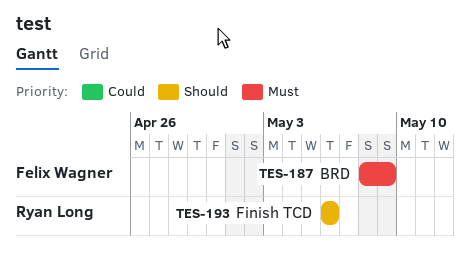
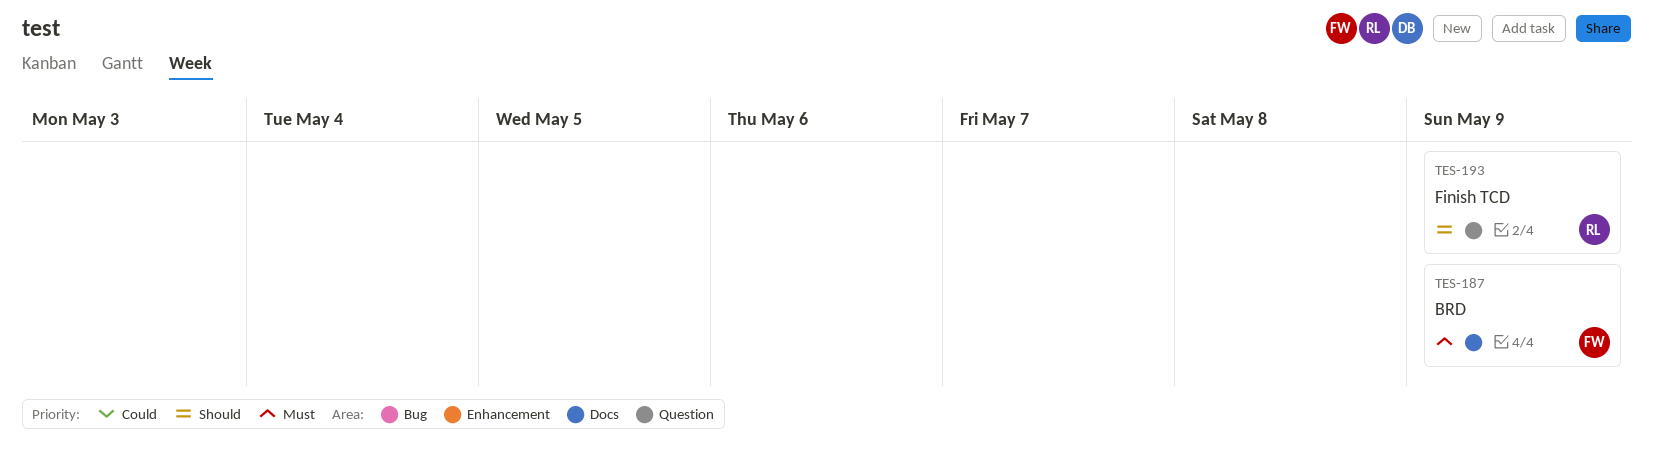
TES-193, due: May 6 -> May 9

